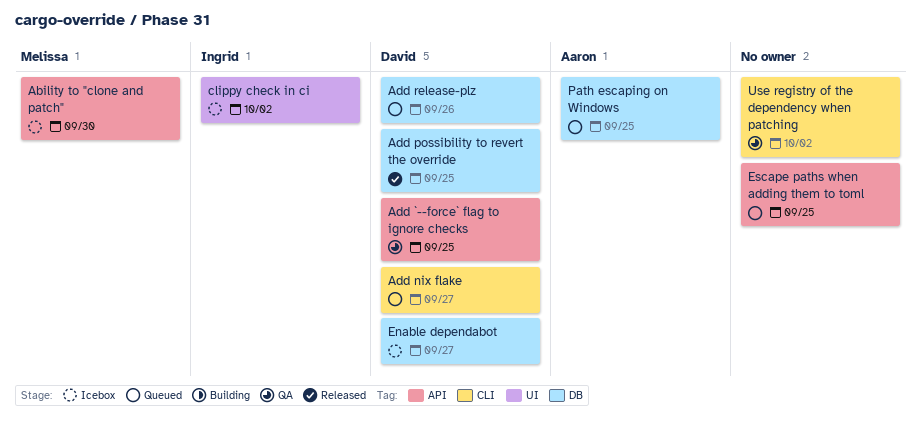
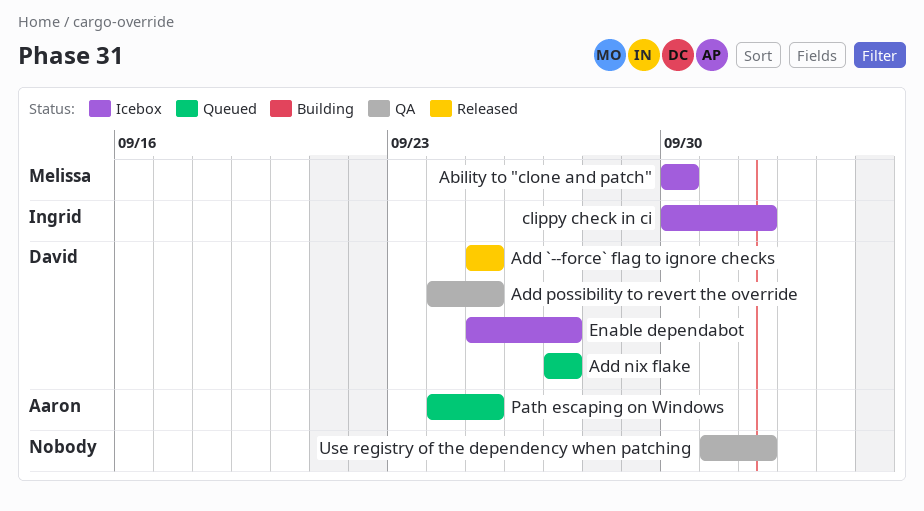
Add `--force` flag to ignore checks, status: QA -> Released
Add possibility to revert the override, status: Released -> QA
Add release-plz: present -> none
Escape paths when adding them to toml: present -> none

